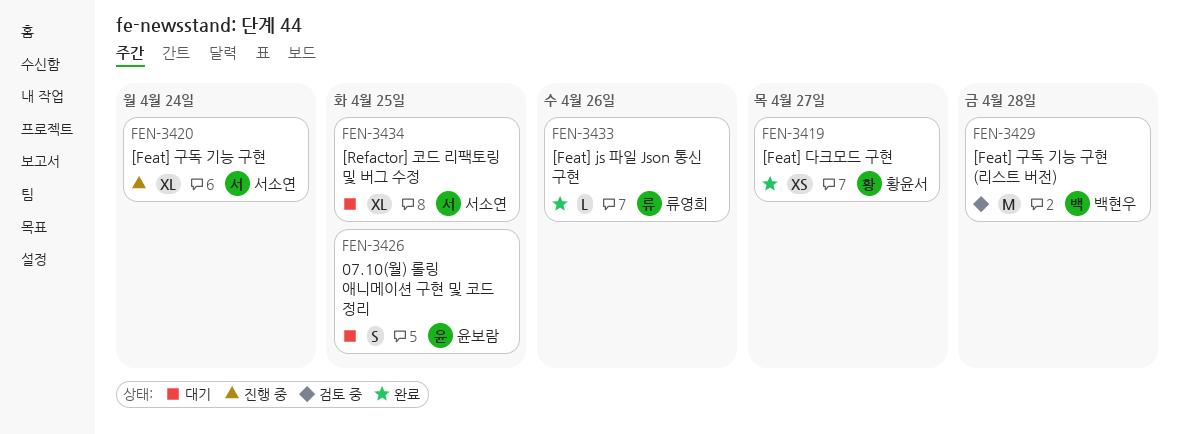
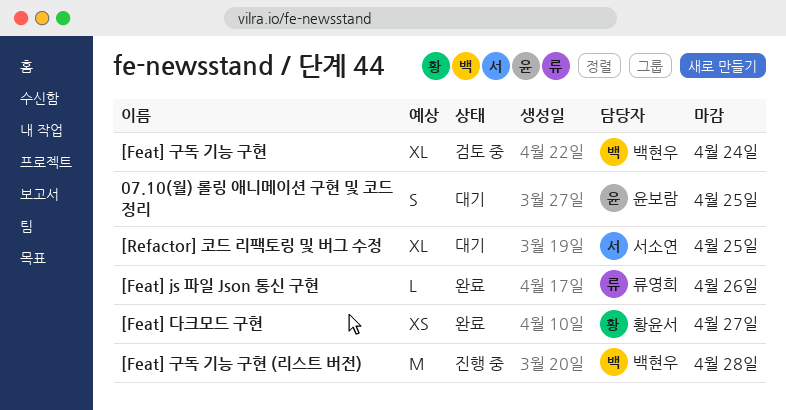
[Feat] 구독 기능 구현, status: 진행 중 -> 검토 중
[Feat] 구독 기능 구현, owner: 서소연 -> 백현우
[Feat] 구독 기능 구현 (리스트 버전), status: 검토 중 -> 진행 중

